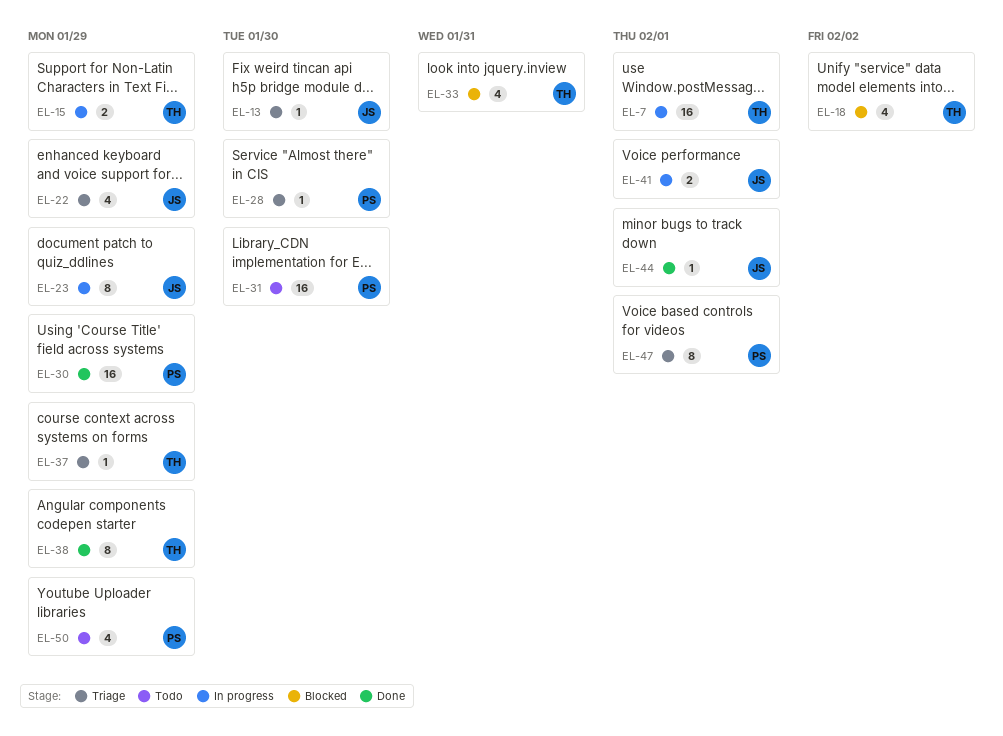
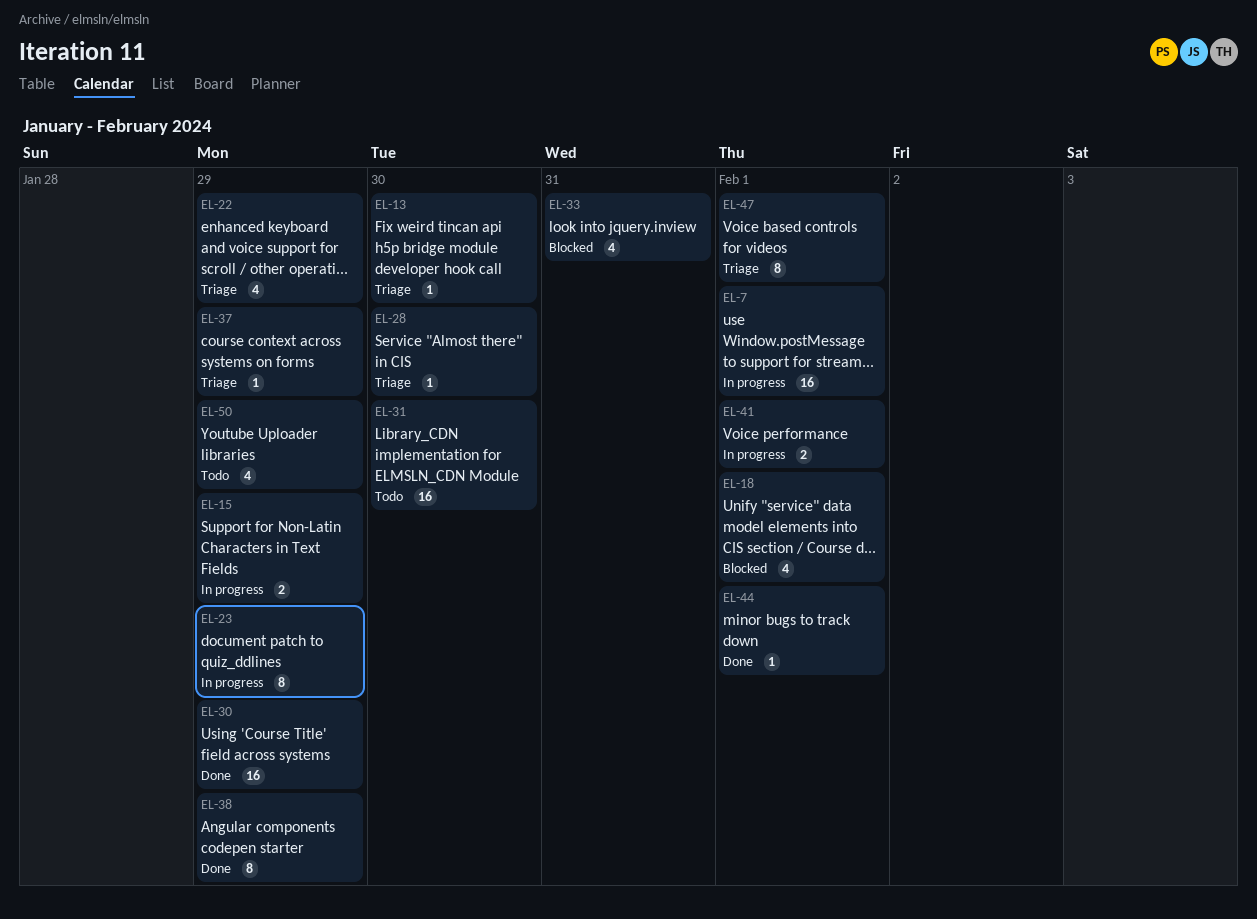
EL-18, due: Feb 2 -> Feb 1

